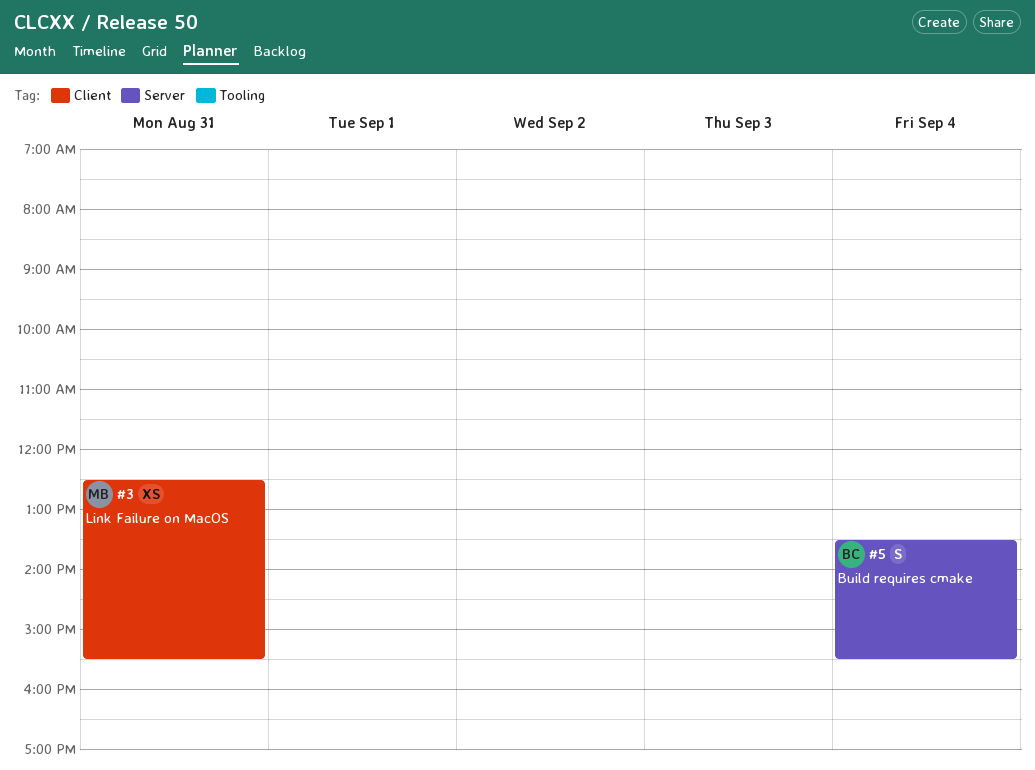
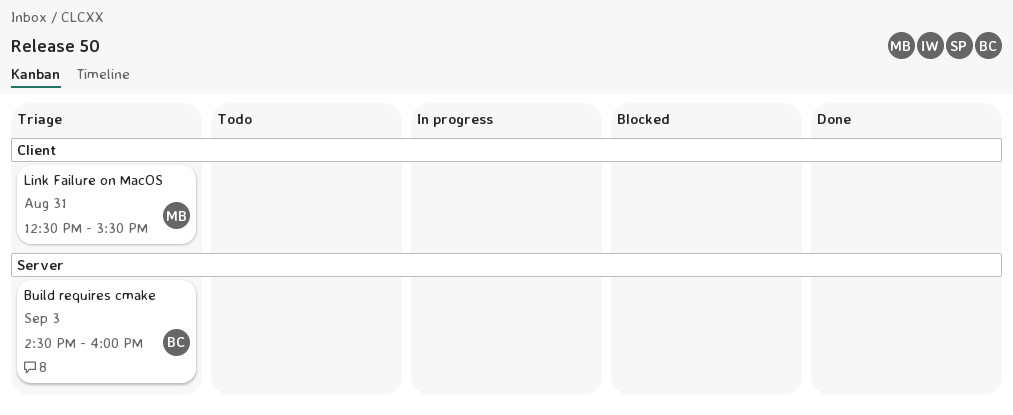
Build requires cmake, day: Sep 4 -> Sep 3
Build requires cmake, begins: 13:30 -> 14:30
Build requires cmake, ends: 15:30 -> 16:00

